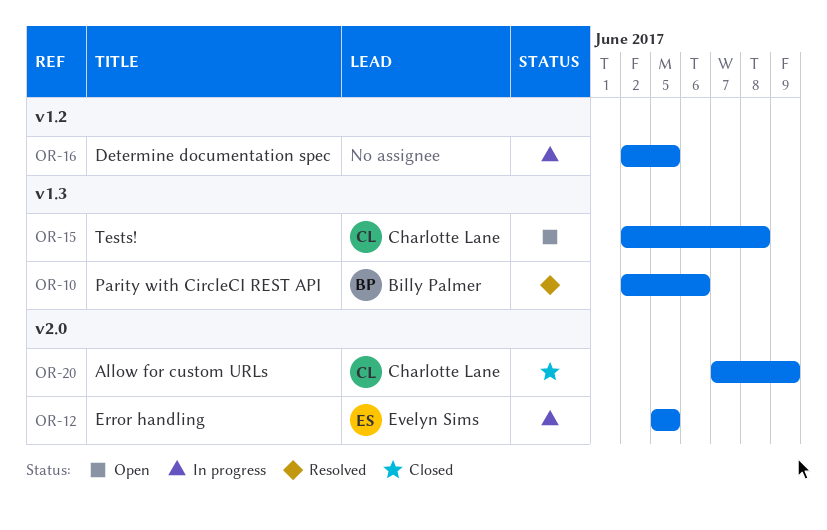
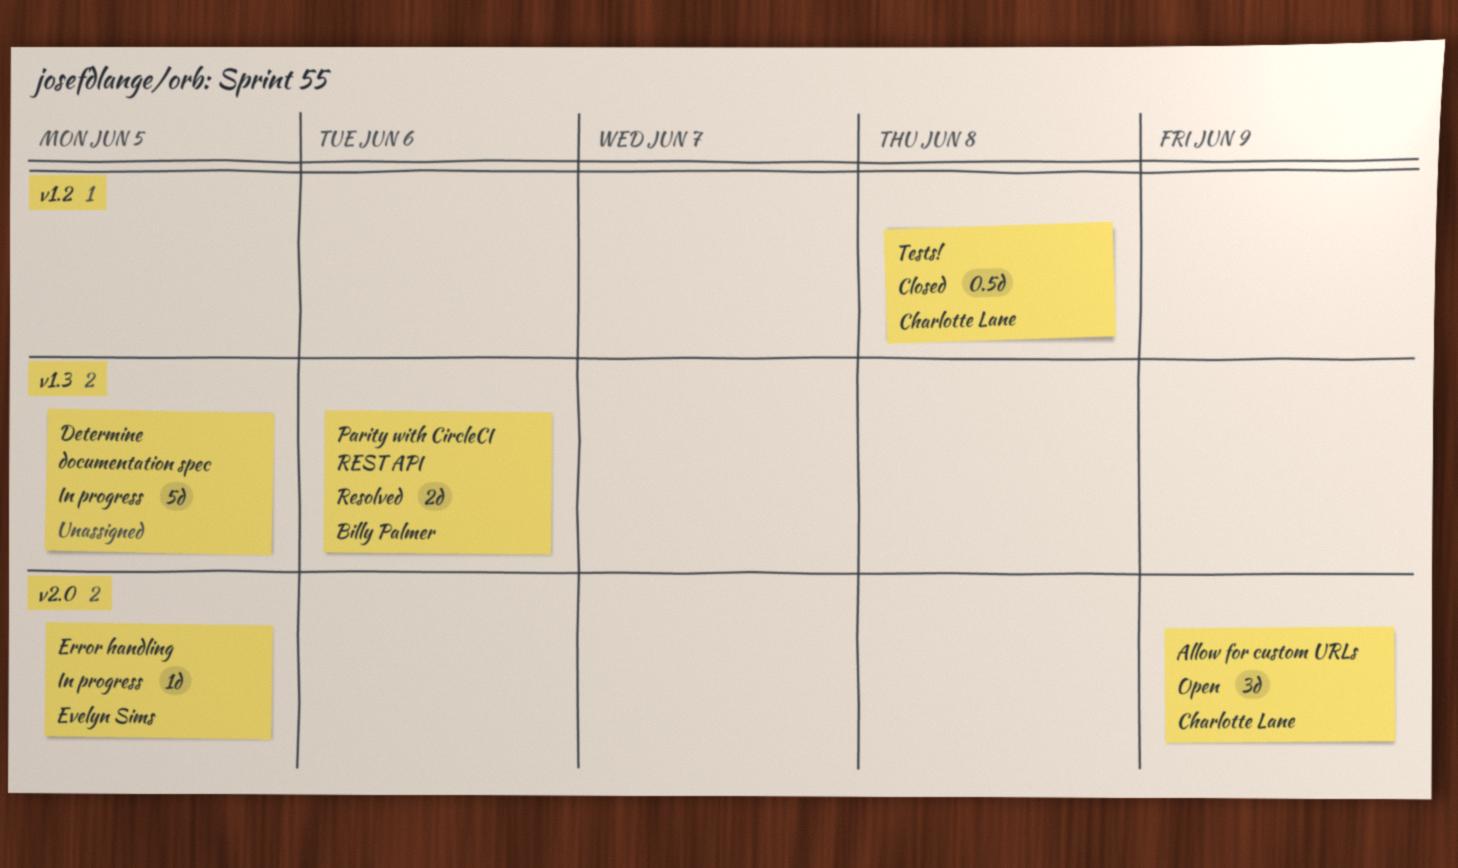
Allow for custom URLs, status: Closed -> Open
Determine documentation spec, label: v1.2 -> v1.3
Tests!, status: Open -> Closed
Tests!, label: v1.3 -> v1.2

